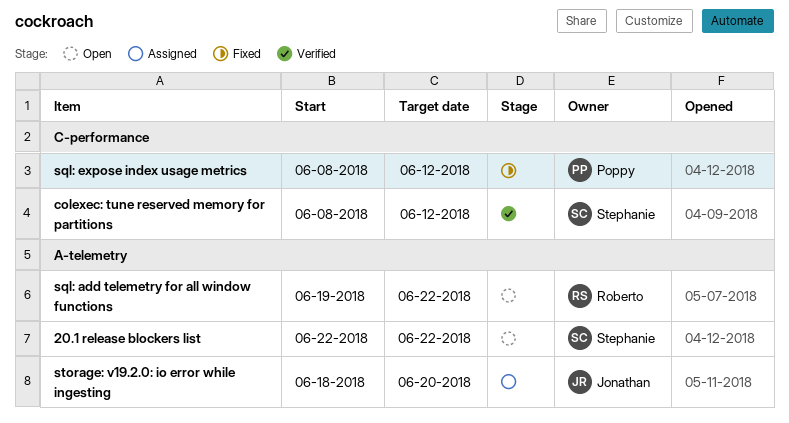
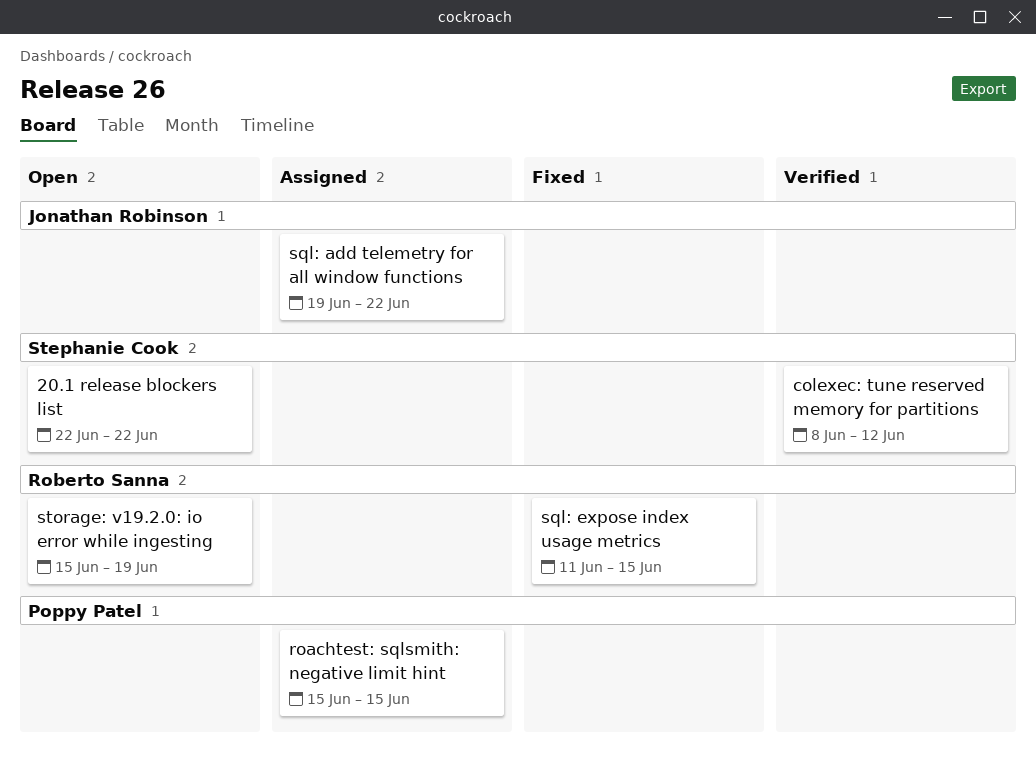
roachtest: sqlsmith: negative limit hint: none -> present
sql: add telemetry for all window functions, status: Open -> Assigned
sql: add telemetry for all window functions, owner: Roberto Sanna -> Jonathan Robinson
sql: expose index usage metrics, owner: Poppy Patel -> Roberto Sanna
sql: expose index usage metrics, start: Jun 8 -> Jun 11
sql: expose index usage metrics, due: Jun 12 -> Jun 15
storage: v19.2.0: io error while ingesting, status: Assigned -> Open
storage: v19.2.0: io error while ingesting, owner: Jonathan Robinson -> Roberto Sanna
storage: v19.2.0: io error while ingesting, start: Jun 18 -> Jun 15
storage: v19.2.0: io error while ingesting, due: Jun 20 -> Jun 19

